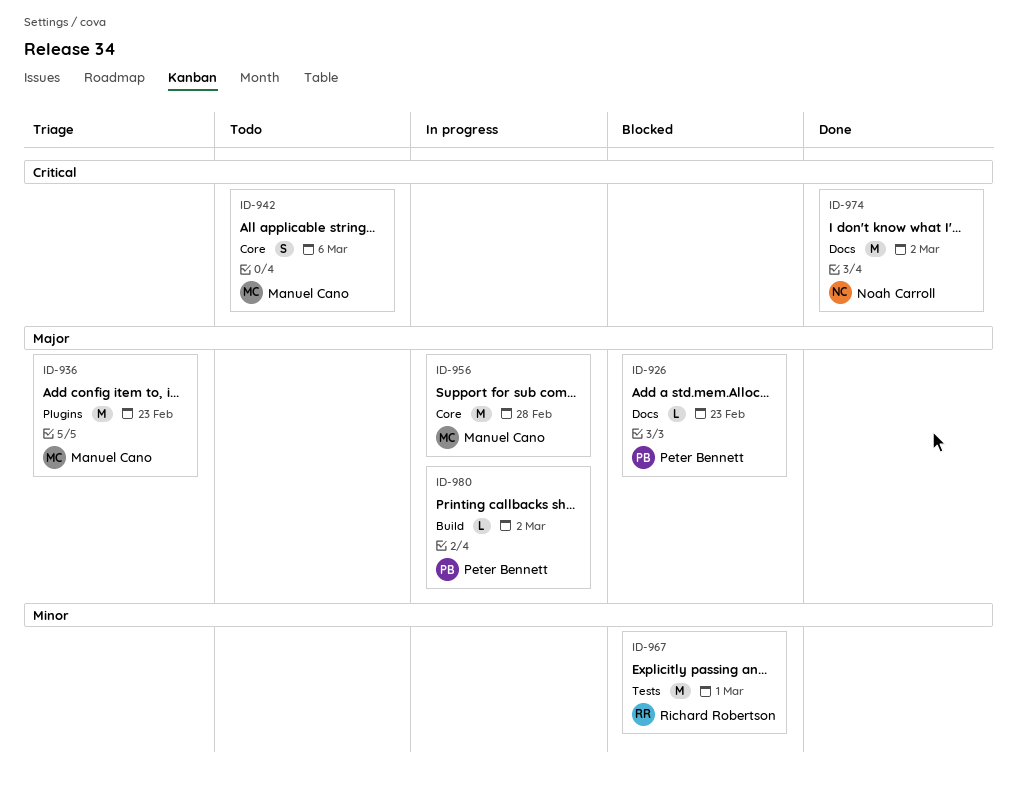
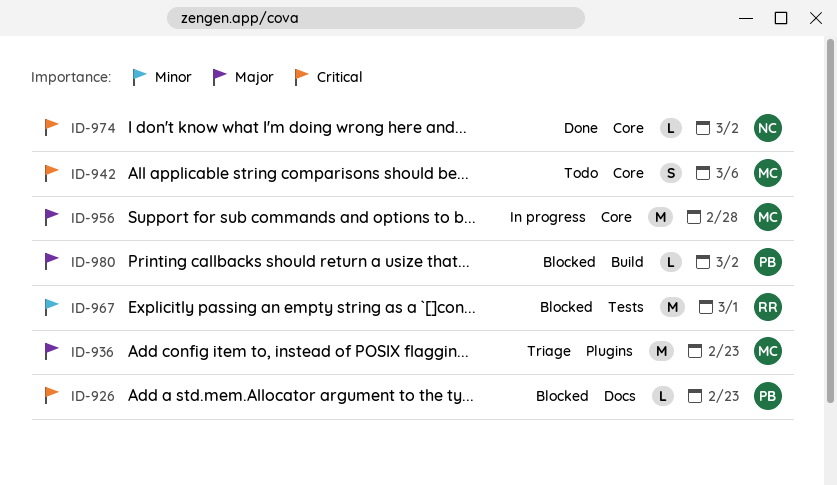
ID-926, priority: Major -> Critical
ID-974, label: Docs -> Core
ID-974, estimate: M -> L
ID-980, status: In progress -> Blocked

